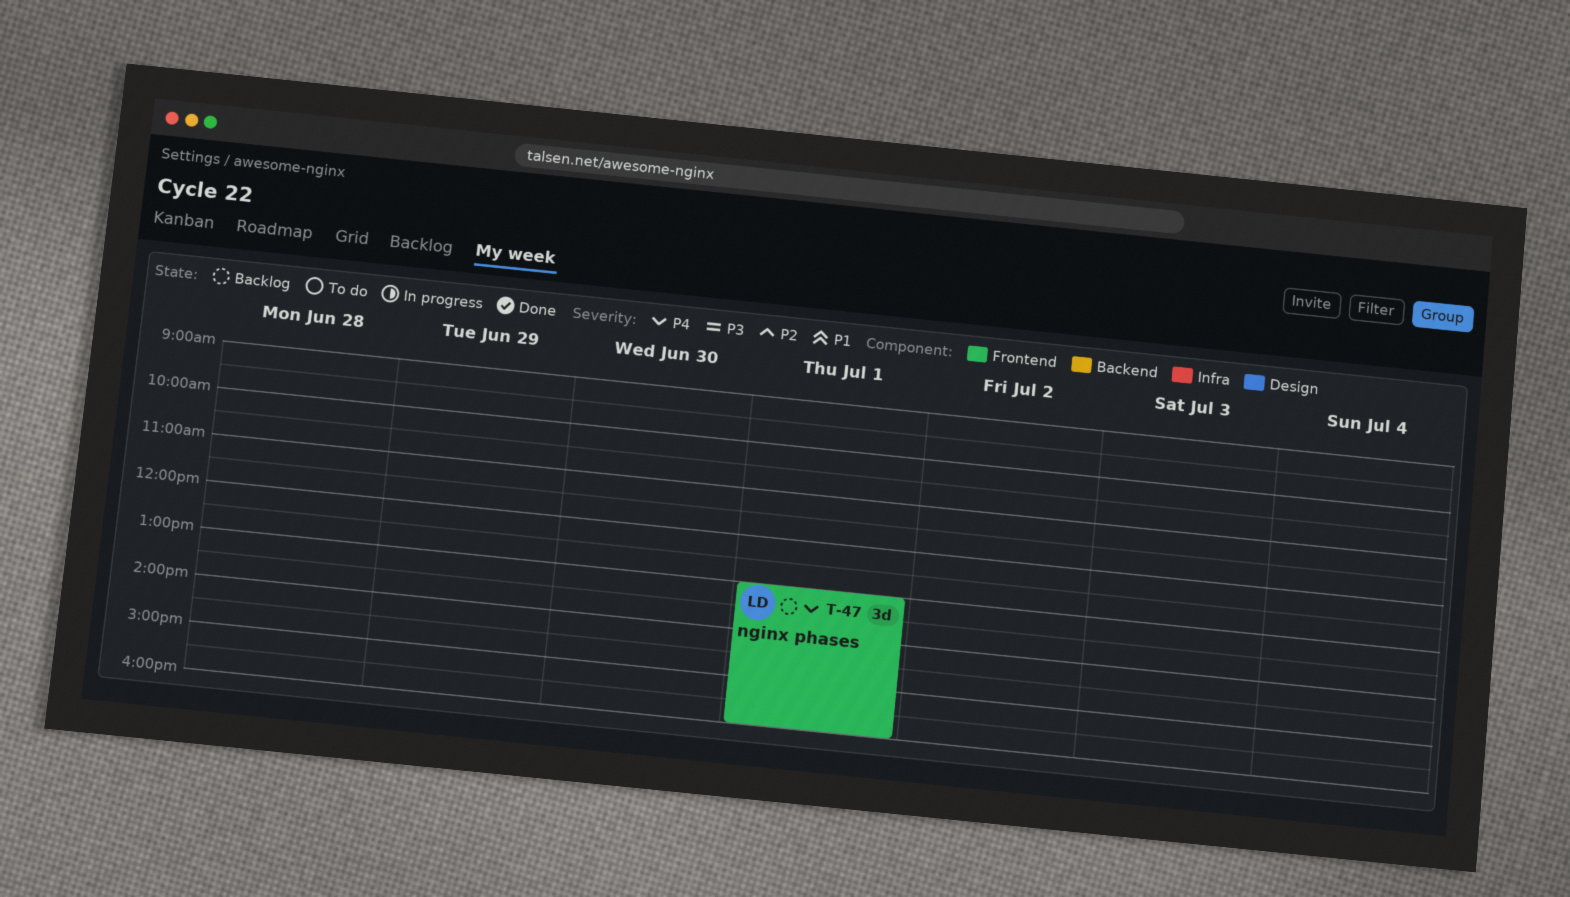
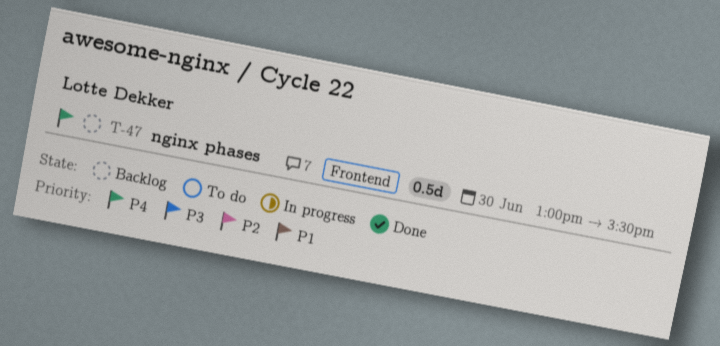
T-47, estimate: 3d -> 0.5d
T-47, day: Jul 1 -> Jun 30
T-47, ends: 16:00 -> 15:30

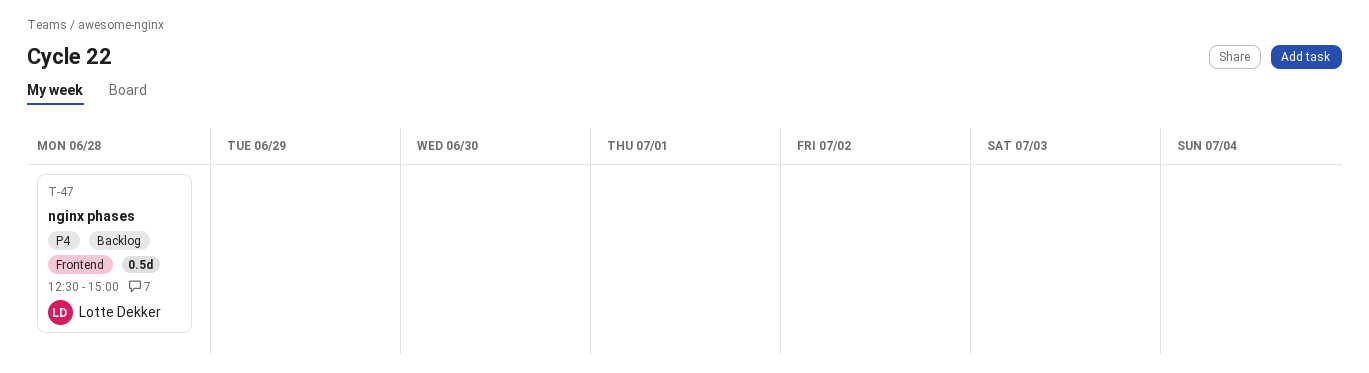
T-47, day: Jun 30 -> Jun 28
T-47, begins: 13:00 -> 12:30
T-47, ends: 15:30 -> 15:00

